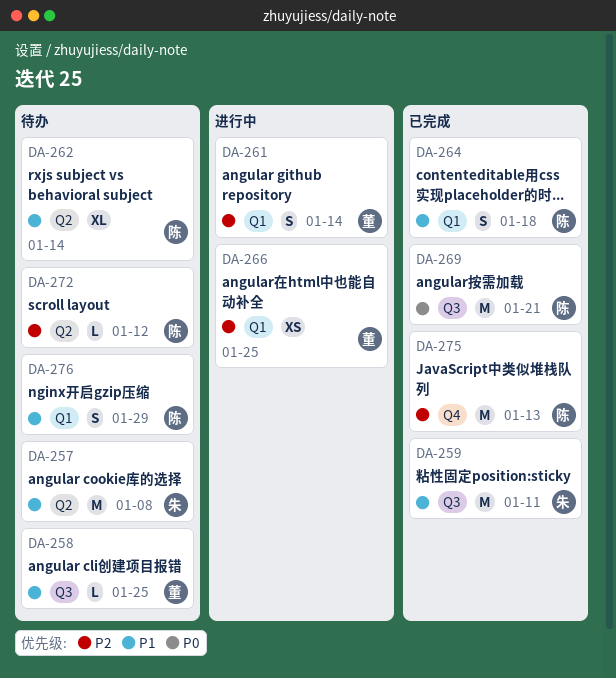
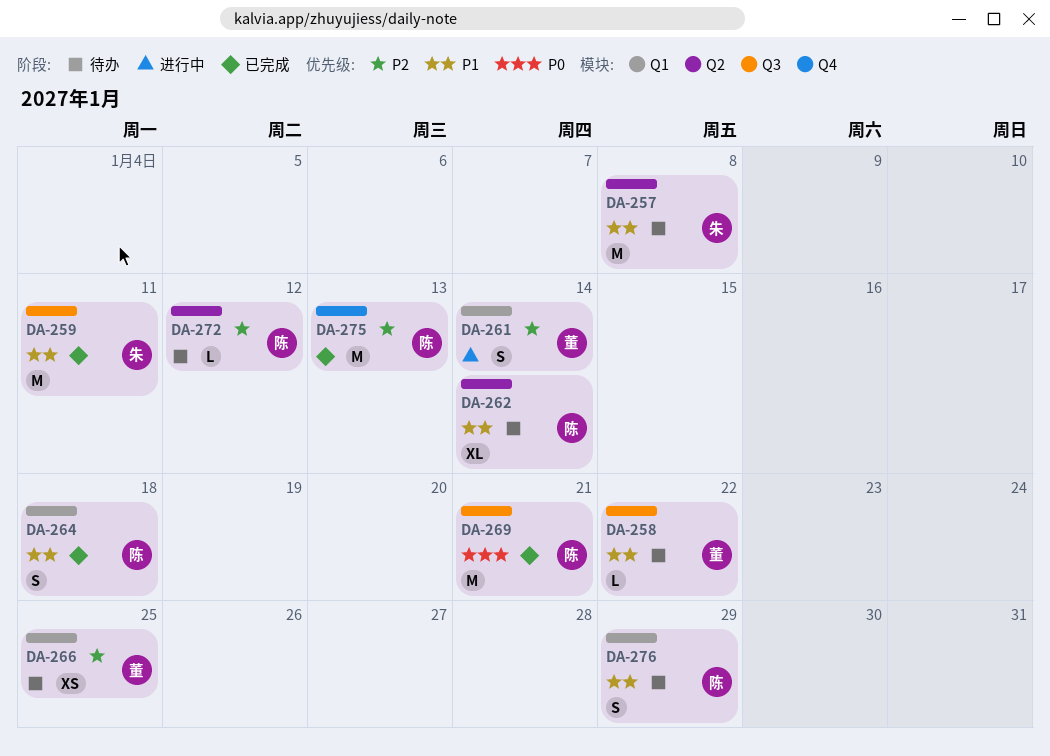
DA-258, due: Jan 25 -> Jan 22
DA-266, status: 进行中 -> 待办

